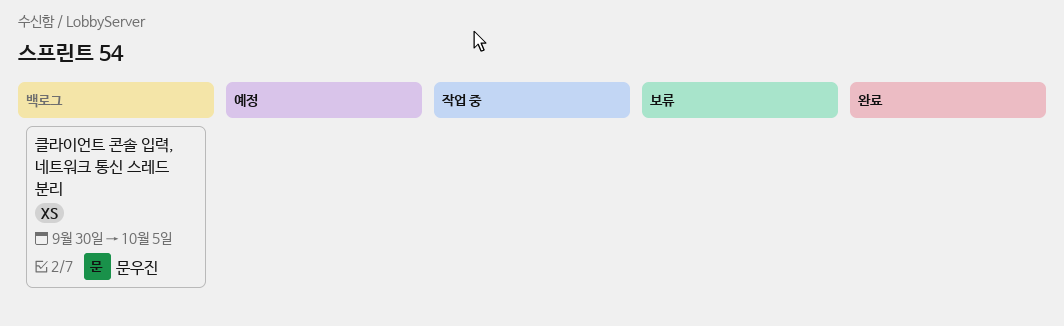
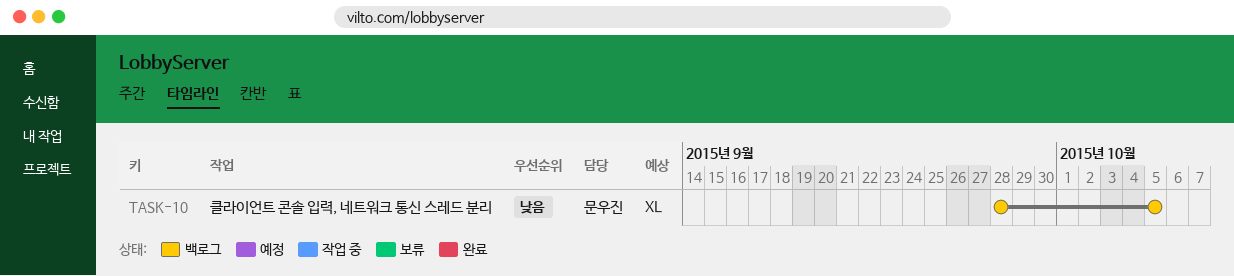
클라이언트 콘솔 입력, 네트워크 통신 스레드 분리, estimate: XS -> XL
클라이언트 콘솔 입력, 네트워크 통신 스레드 분리, start: Sep 30 -> Sep 28

